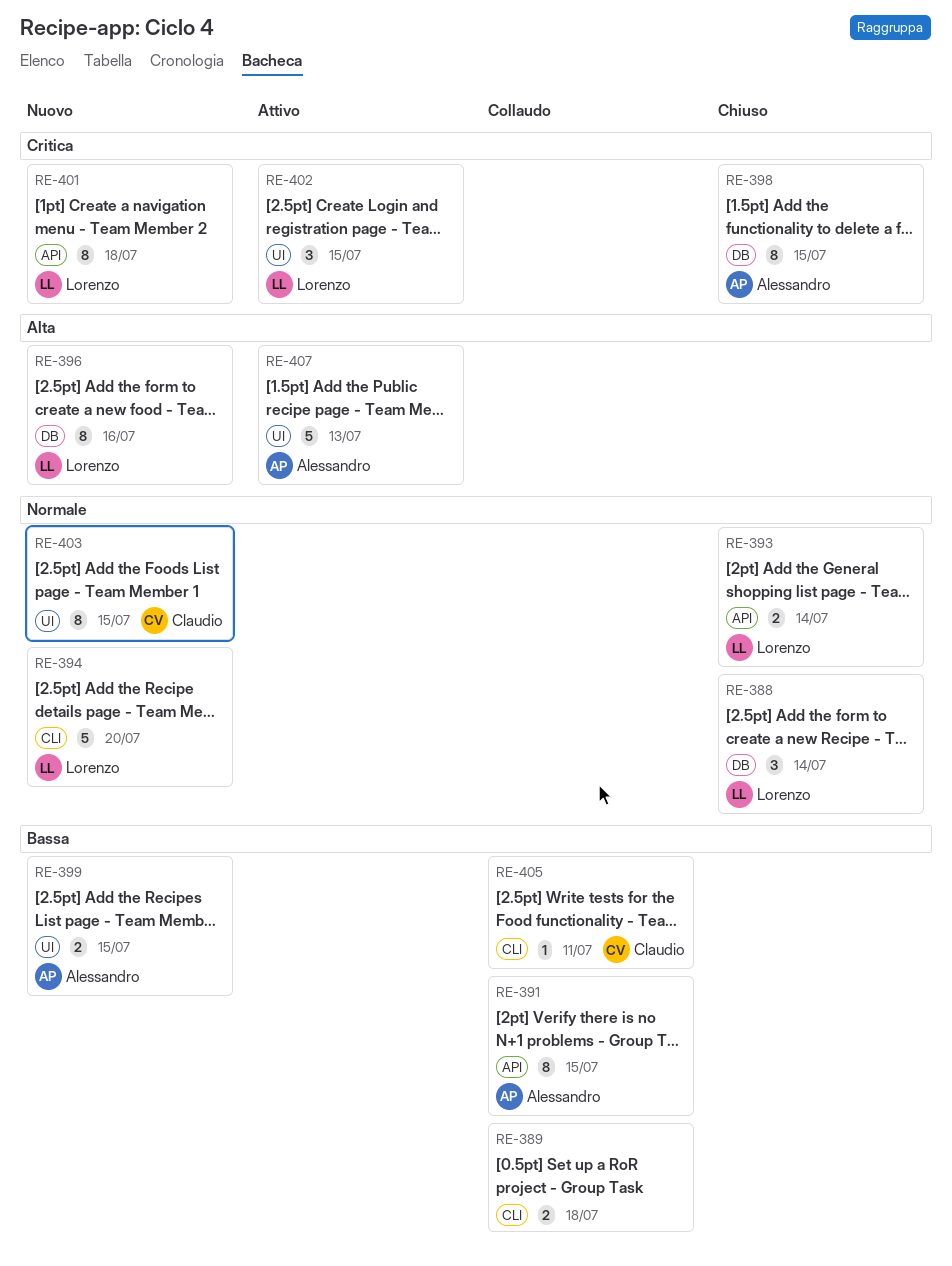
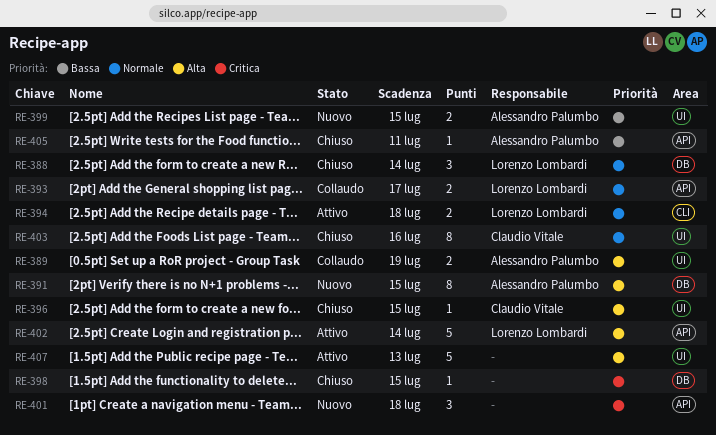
RE-389, owner: none -> Alessandro Palumbo
RE-389, priority: Bassa -> Alta
RE-389, label: CLI -> UI
RE-389, due: Jul 18 -> Jul 19
RE-391, status: Collaudo -> Nuovo
RE-391, priority: Bassa -> Alta
RE-391, label: API -> DB
RE-393, status: Chiuso -> Collaudo
RE-393, due: Jul 14 -> Jul 17
RE-394, status: Nuovo -> Attivo
RE-394, estimate: 5 -> 2
RE-394, due: Jul 20 -> Jul 18
RE-396, status: Nuovo -> Chiuso
RE-396, owner: Lorenzo Lombardi -> Claudio Vitale
RE-396, label: DB -> UI
RE-396, estimate: 8 -> 1
RE-396, due: Jul 16 -> Jul 15
RE-398, owner: Alessandro Palumbo -> none
RE-398, estimate: 8 -> 1
RE-401, owner: Lorenzo Lombardi -> none
RE-401, estimate: 8 -> 3
RE-402, priority: Critica -> Alta
RE-402, label: UI -> API
RE-402, estimate: 3 -> 5
RE-402, due: Jul 15 -> Jul 14
RE-403, status: Nuovo -> Chiuso
RE-403, due: Jul 15 -> Jul 16
RE-405, status: Collaudo -> Chiuso
RE-405, owner: Claudio Vitale -> Alessandro Palumbo
RE-405, label: CLI -> API
RE-407, owner: Alessandro Palumbo -> none

